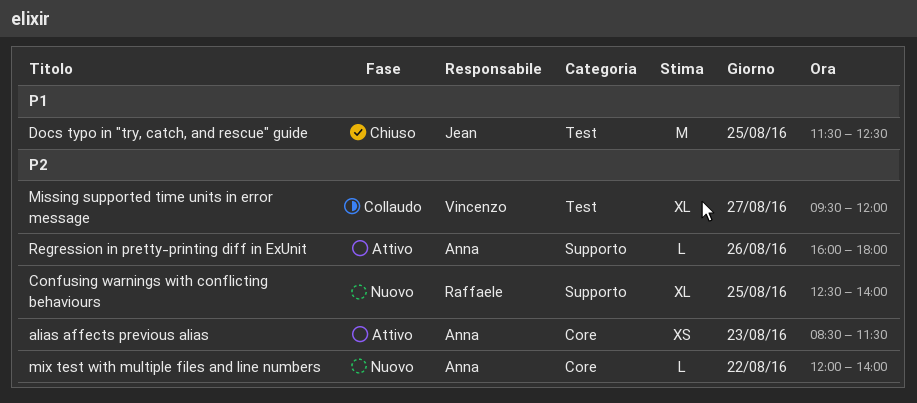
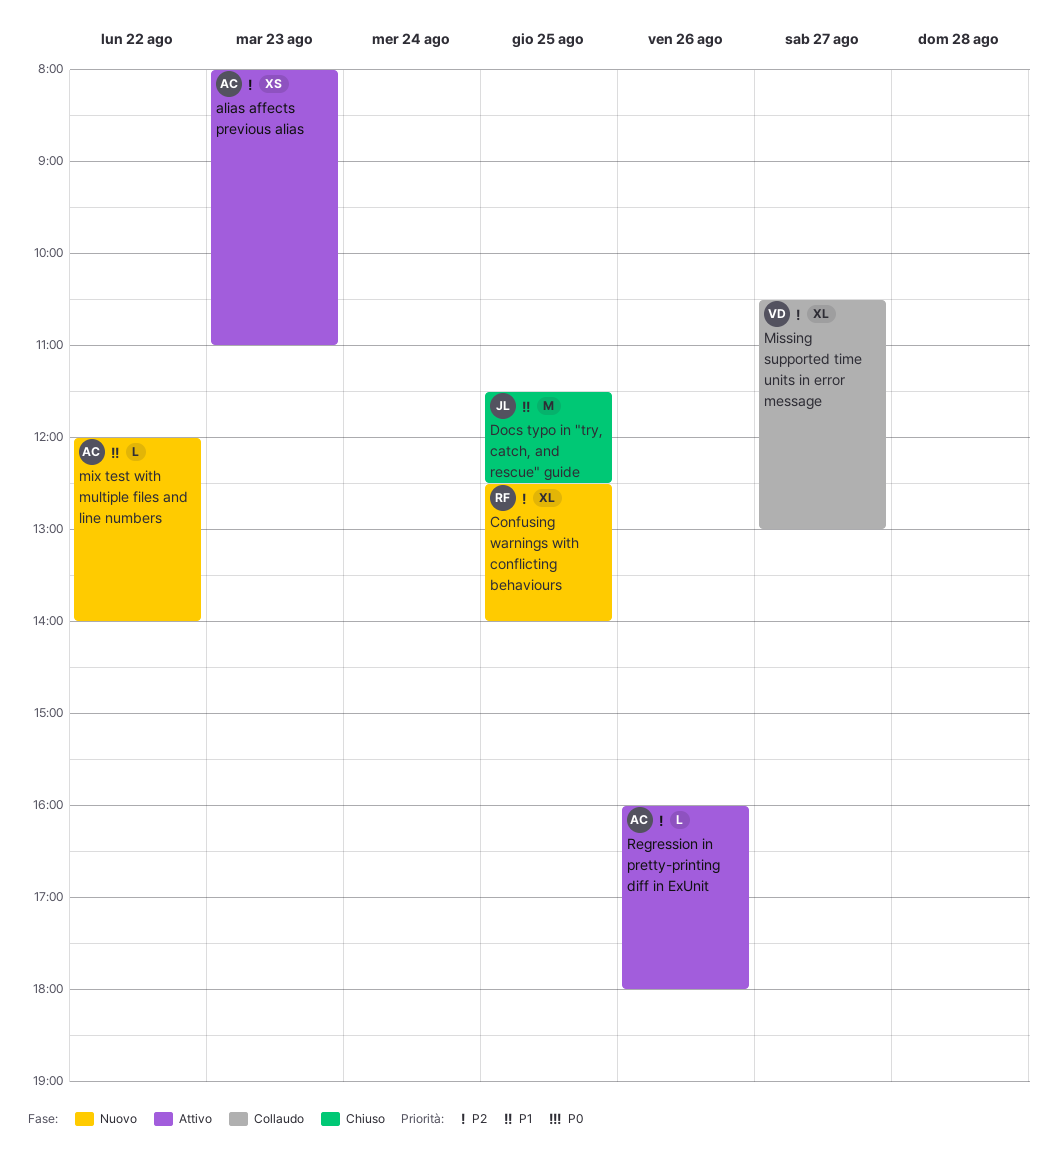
alias affects previous alias, begins: 08:30 -> 08:00
alias affects previous alias, ends: 11:30 -> 11:00
Missing supported time units in error message, begins: 09:30 -> 10:30
Missing supported time units in error message, ends: 12:00 -> 13:00
mix test with multiple files and line numbers, priority: P2 -> P1

